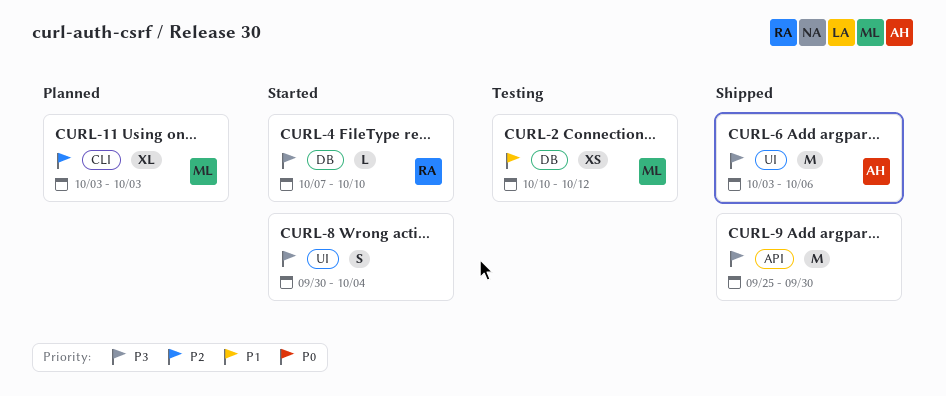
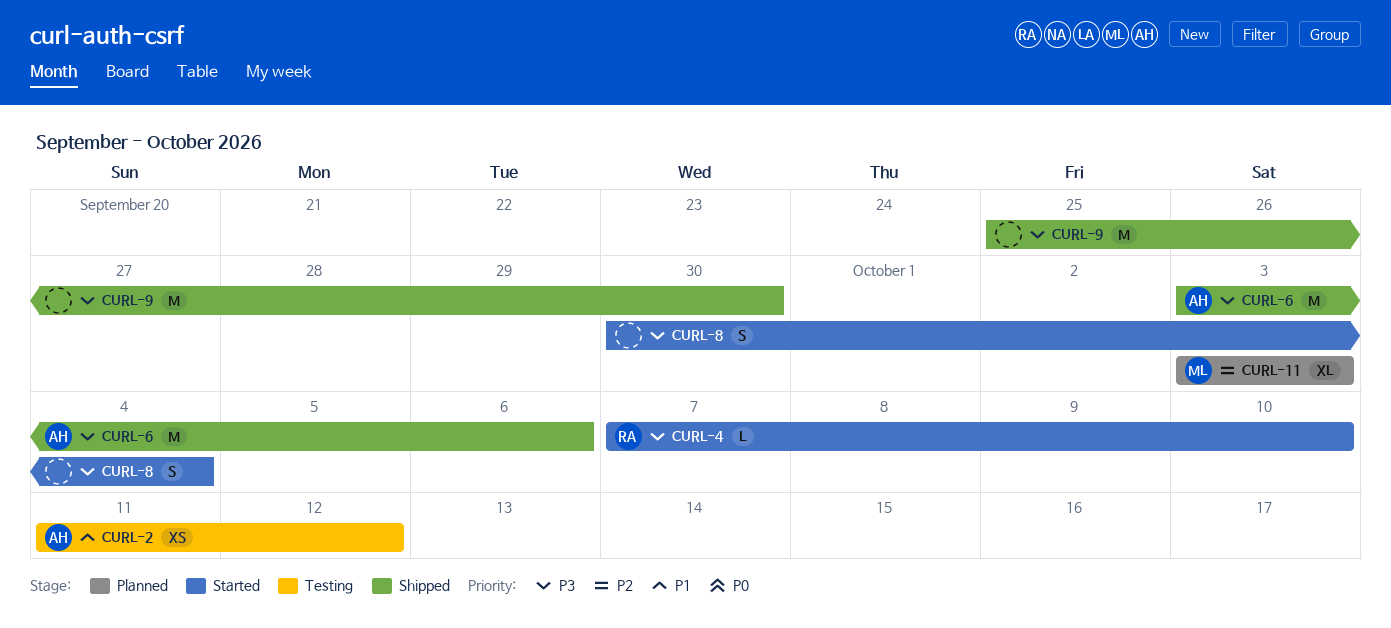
CURL-2, owner: ML -> AH
CURL-2, start: Oct 10 -> Oct 11

